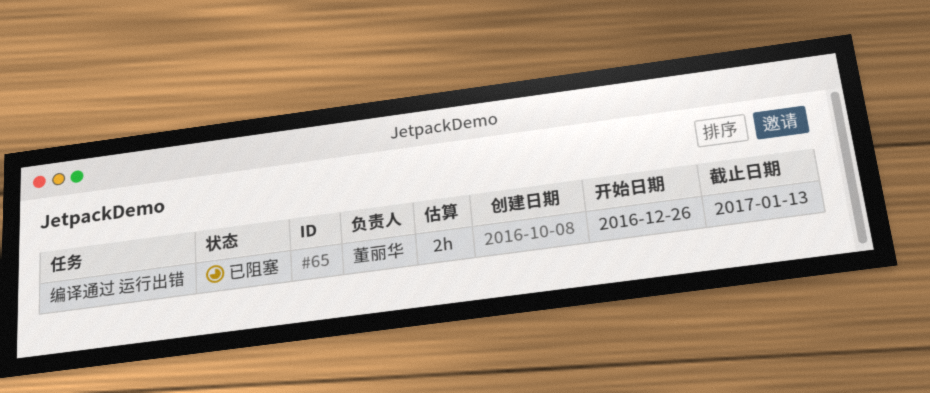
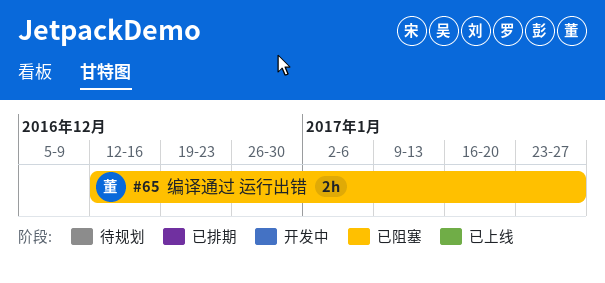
#65, start: Dec 26 -> Dec 12
#65, due: Jan 13 -> Jan 27

